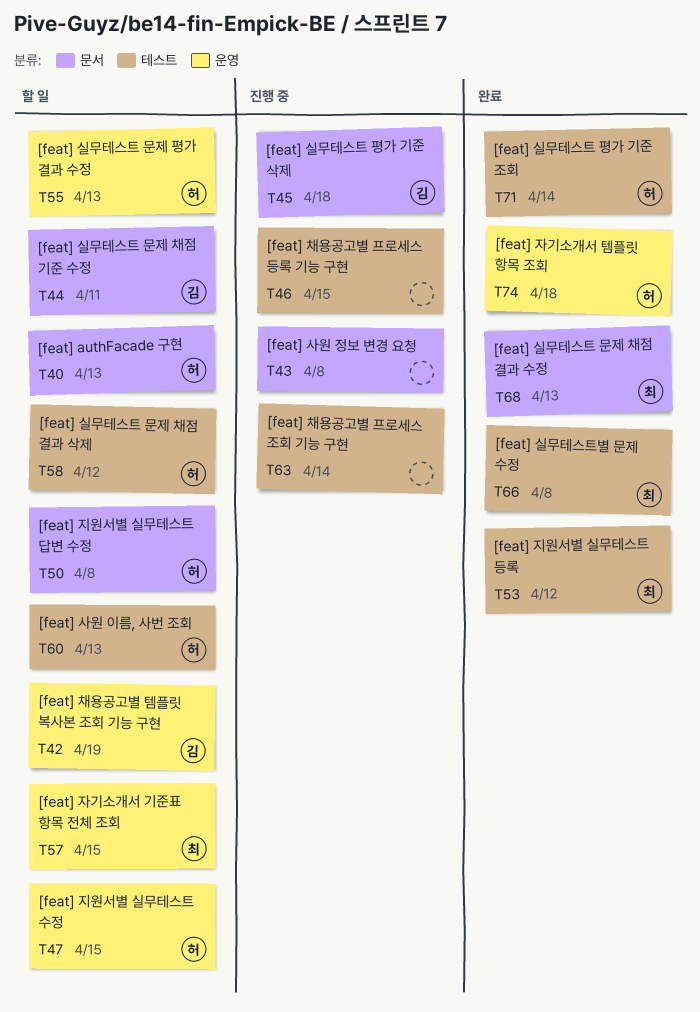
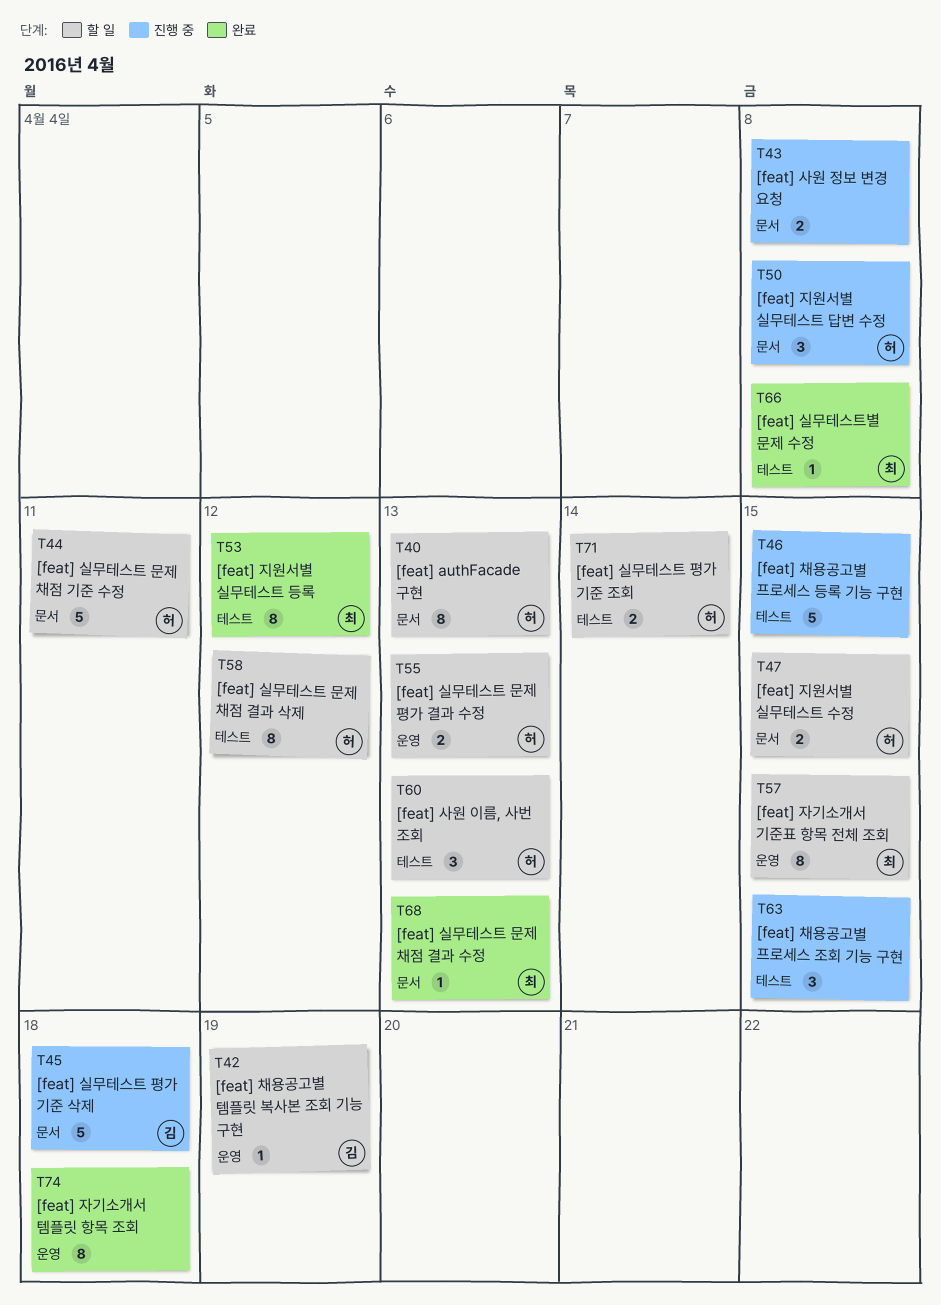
T44, owner: 김 -> 허
T47, label: 운영 -> 문서
T50, status: 할 일 -> 진행 중
T63, due: Apr 14 -> Apr 15
T71, status: 완료 -> 할 일
T74, owner: 허 -> none

